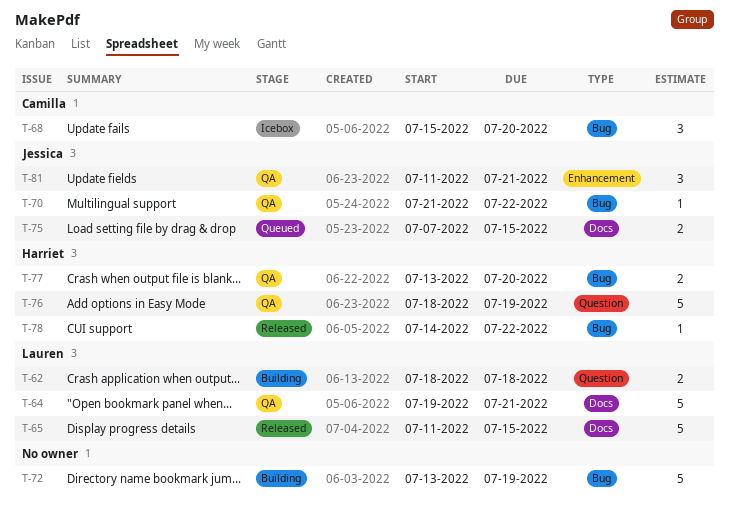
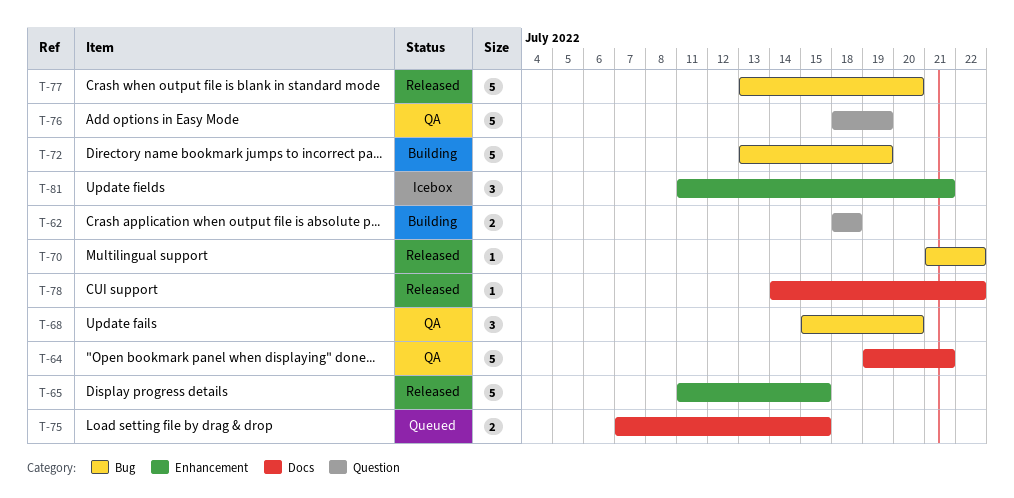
T-65, label: Docs -> Enhancement
T-68, status: Icebox -> QA
T-70, status: QA -> Released
T-77, status: QA -> Released
T-77, estimate: 2 -> 5
T-78, label: Bug -> Docs
T-81, status: QA -> Icebox

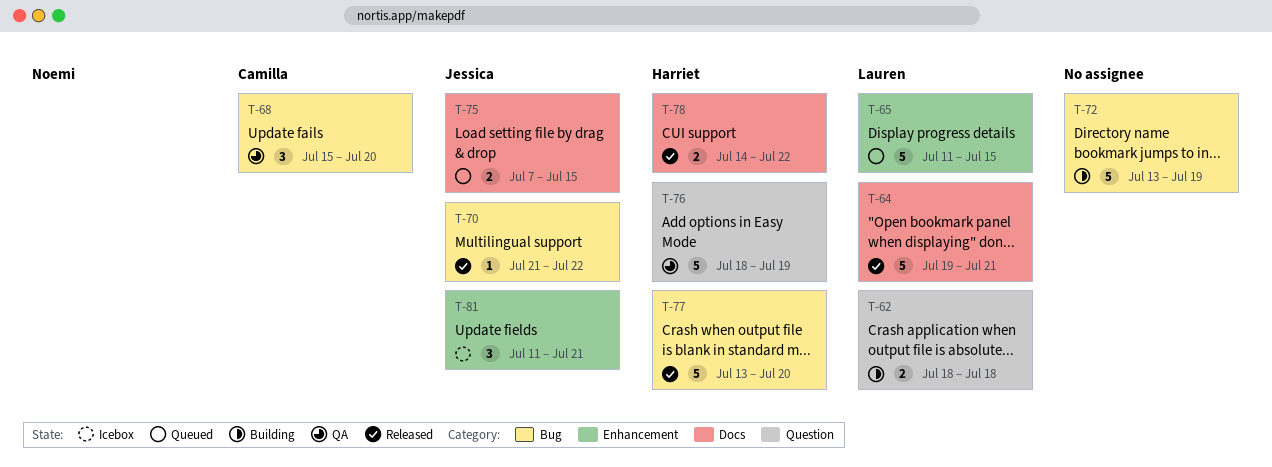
T-64, status: QA -> Released
T-65, status: Released -> Queued
T-78, estimate: 1 -> 2

